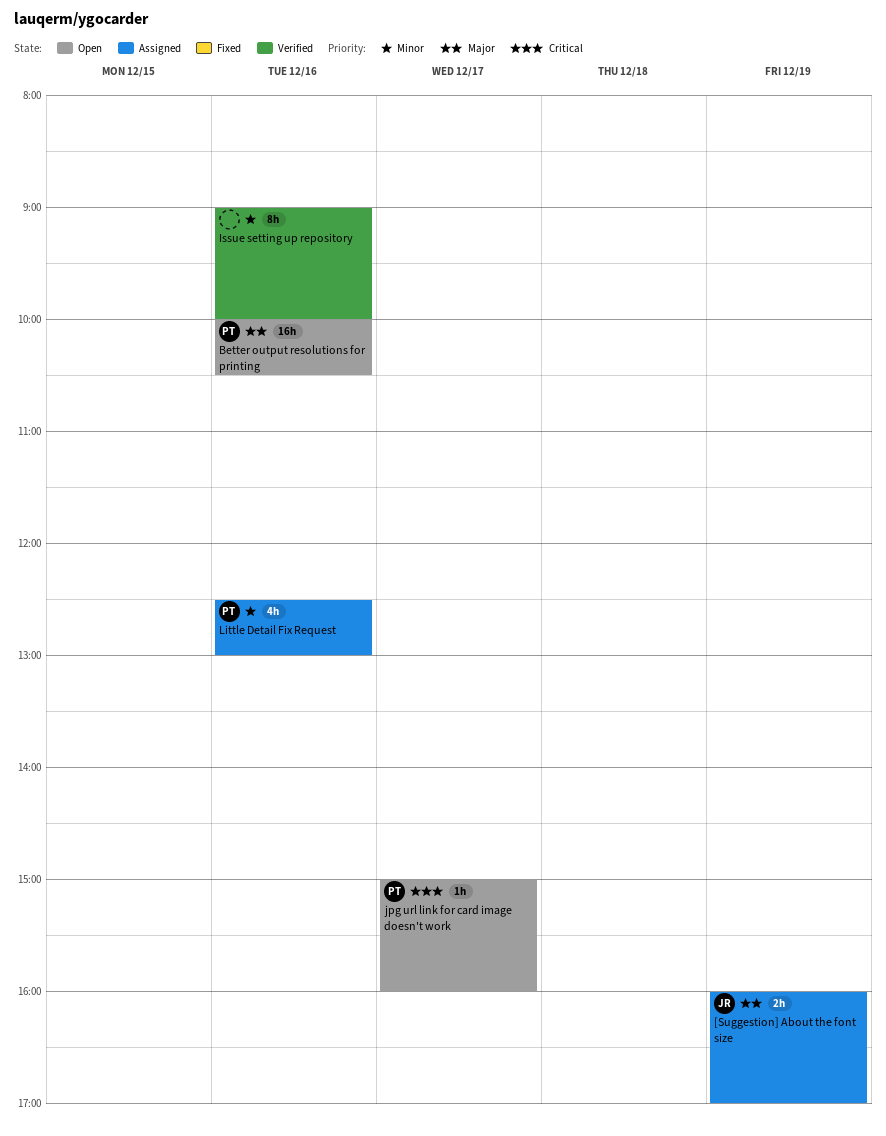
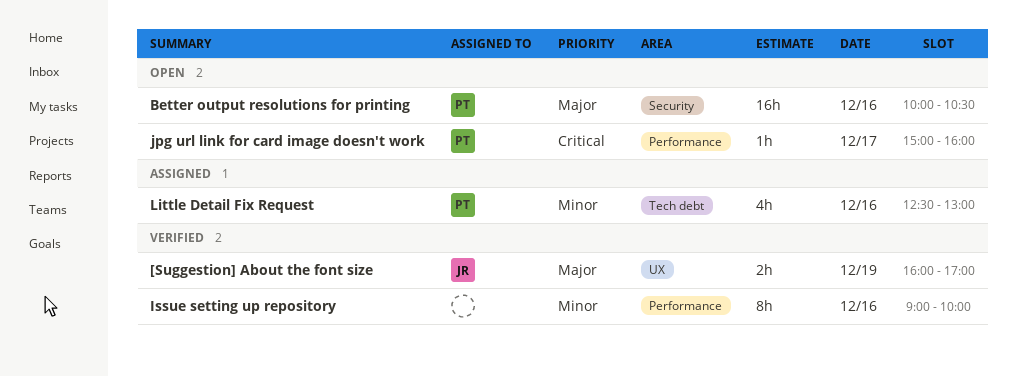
[Suggestion] About the font size, status: Assigned -> Verified

